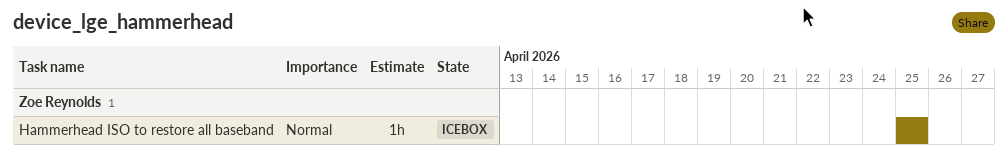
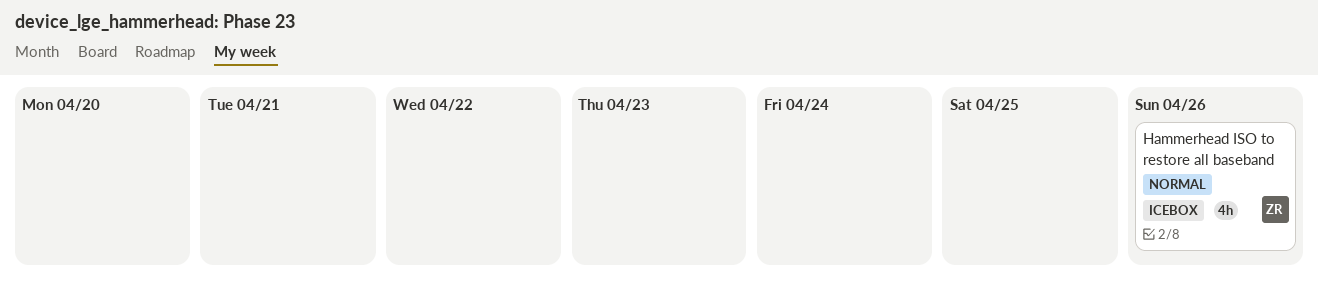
Hammerhead ISO to restore all baseband, estimate: 1h -> 4h
Hammerhead ISO to restore all baseband, due: Apr 25 -> Apr 26

